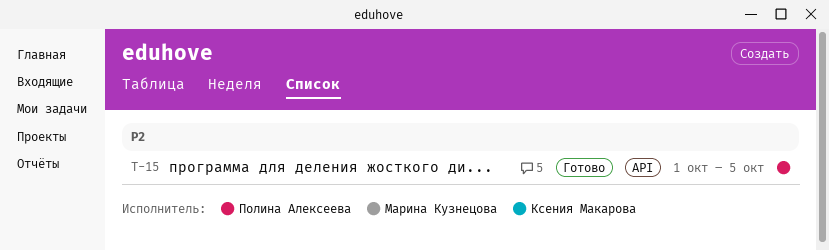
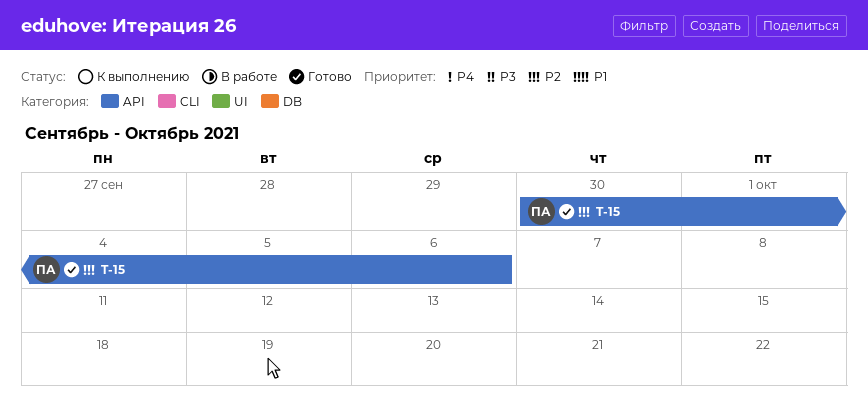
T-15, start: Oct 1 -> Sep 30
T-15, due: Oct 5 -> Oct 6

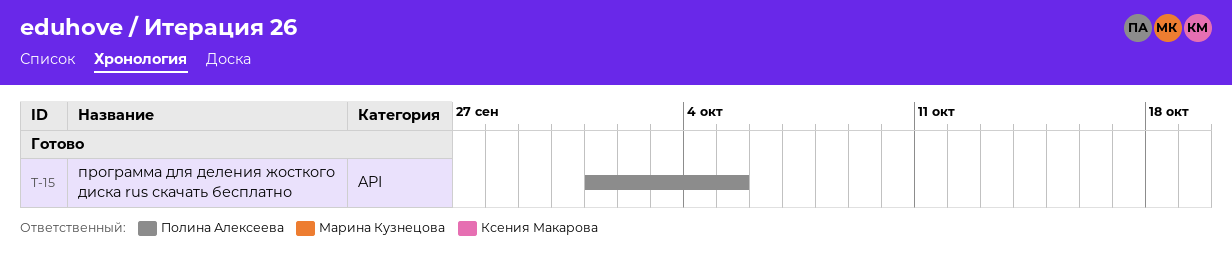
T-15, start: Sep 30 -> Oct 1
T-15, due: Oct 6 -> Oct 5

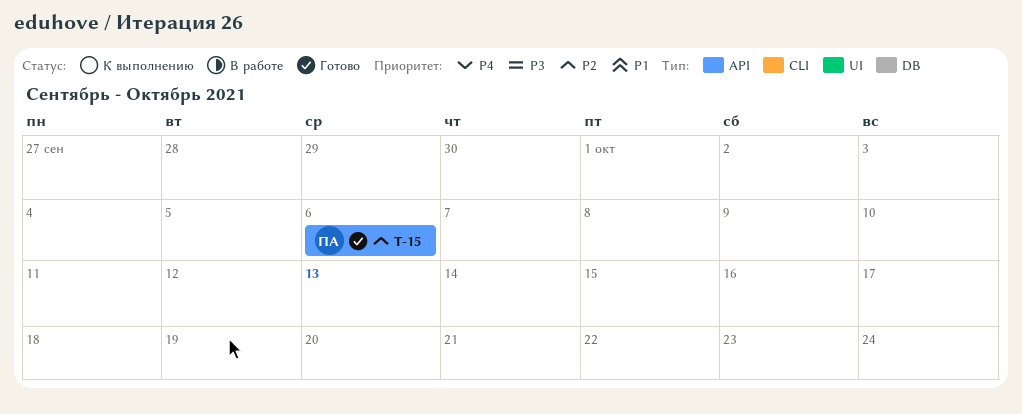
T-15, start: Oct 1 -> Oct 6
T-15, due: Oct 5 -> Oct 6

